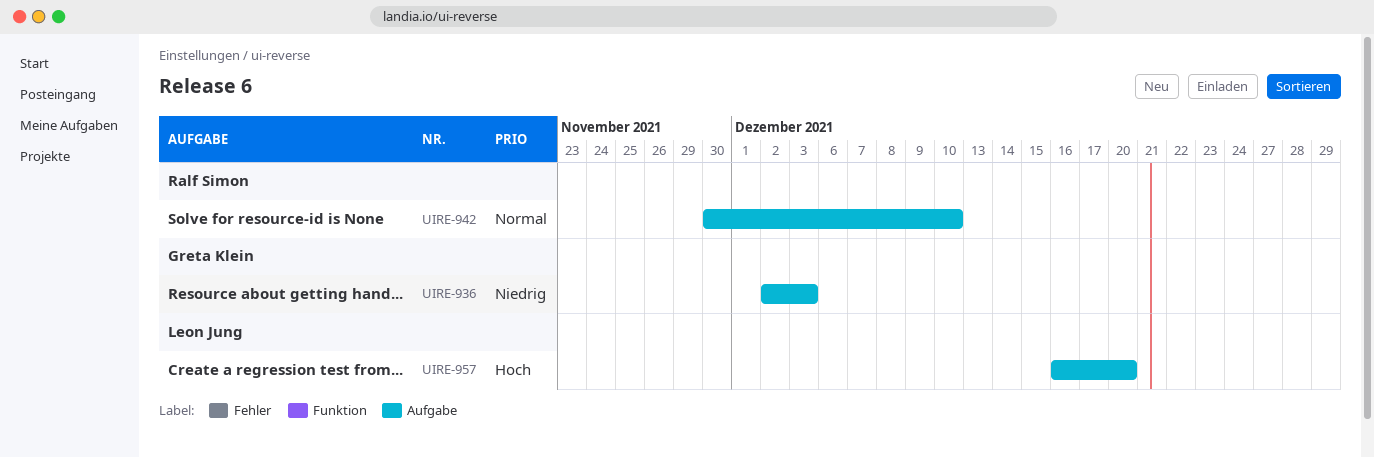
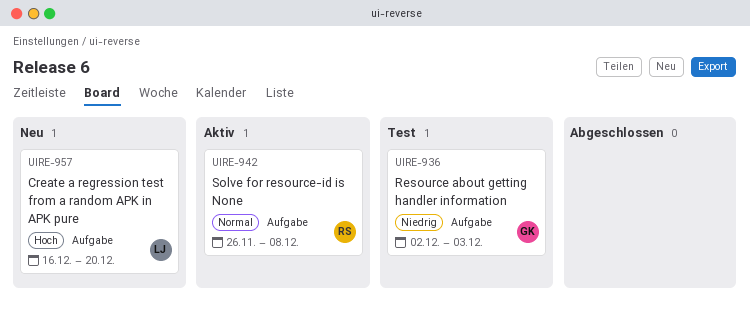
UIRE-942, start: Nov 30 -> Nov 26
UIRE-942, due: Dec 10 -> Dec 8

